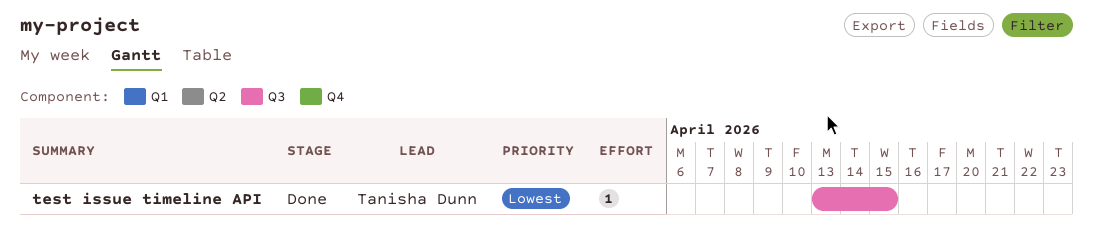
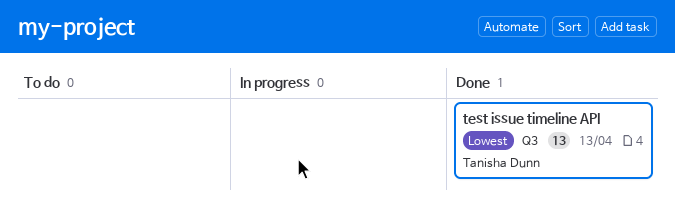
test issue timeline API, estimate: 1 -> 13
test issue timeline API, due: Apr 15 -> Apr 13

